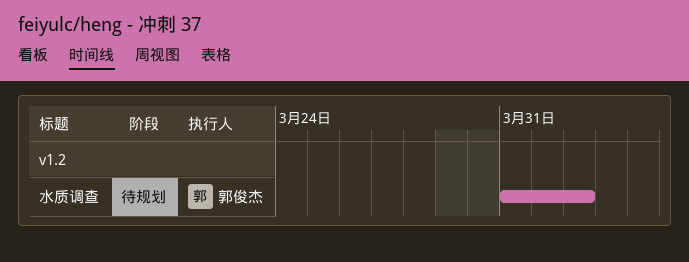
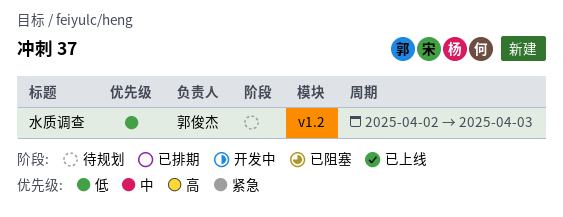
水质调查, start: Mar 31 -> Apr 2
水质调查, due: Apr 2 -> Apr 3

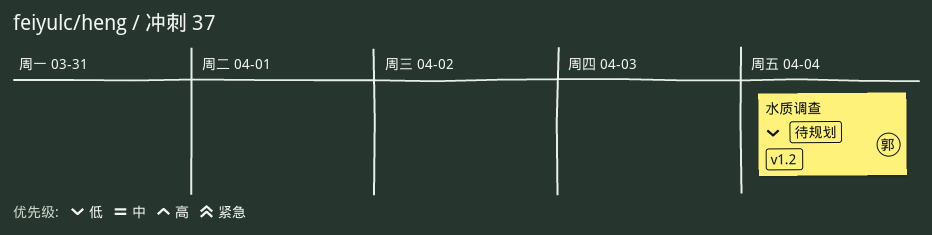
水质调查, due: Apr 3 -> Apr 4

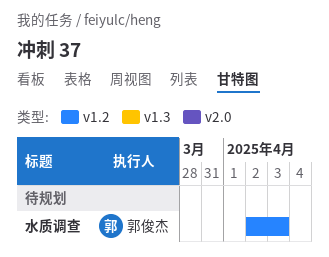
水质调查, due: Apr 4 -> Apr 3

